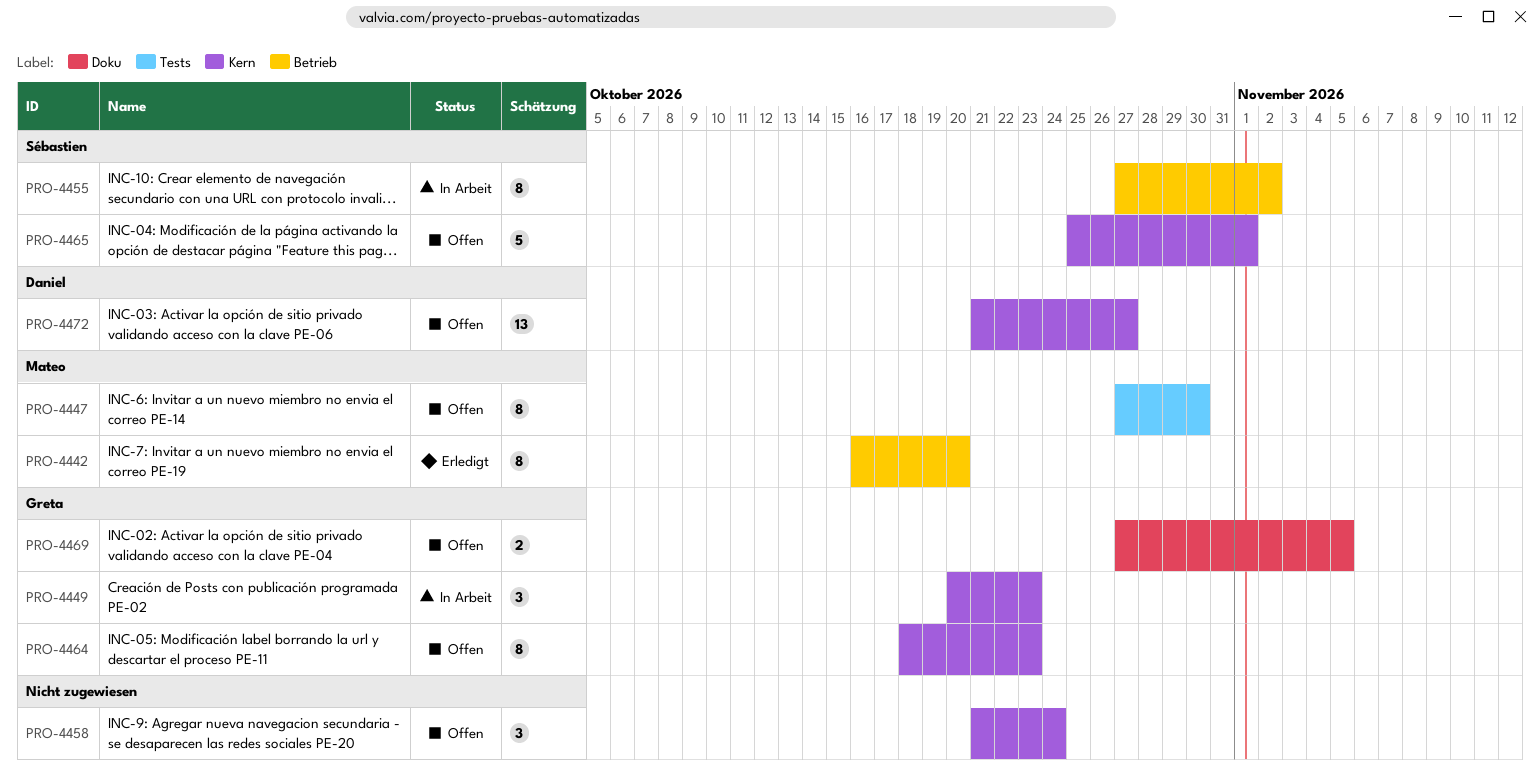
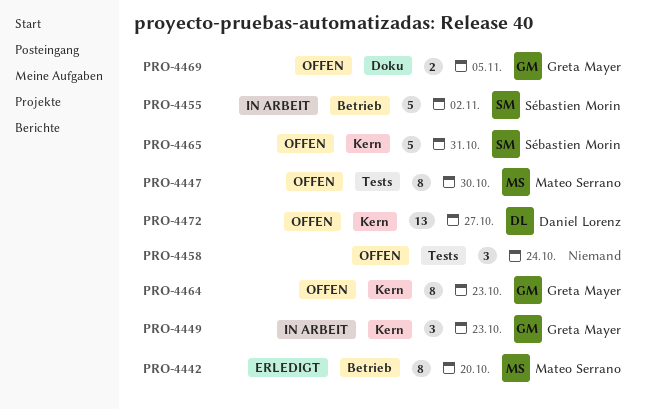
PRO-4455, estimate: 8 -> 5
PRO-4458, label: Kern -> Tests
PRO-4465, due: Nov 1 -> Oct 31

